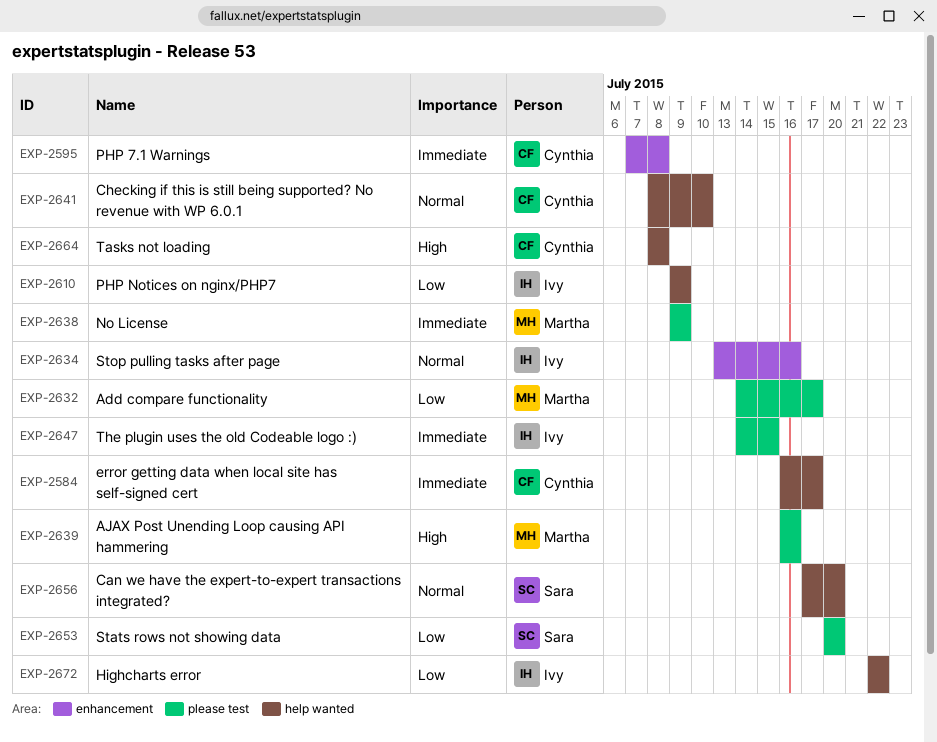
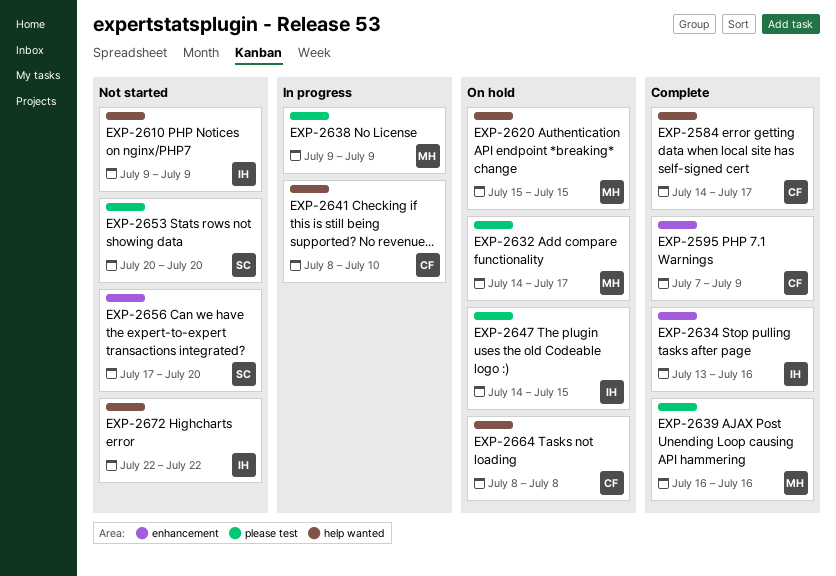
EXP-2584, start: Jul 16 -> Jul 14
EXP-2595, due: Jul 8 -> Jul 9
EXP-2620: none -> present
EXP-2656, label: help wanted -> enhancement

